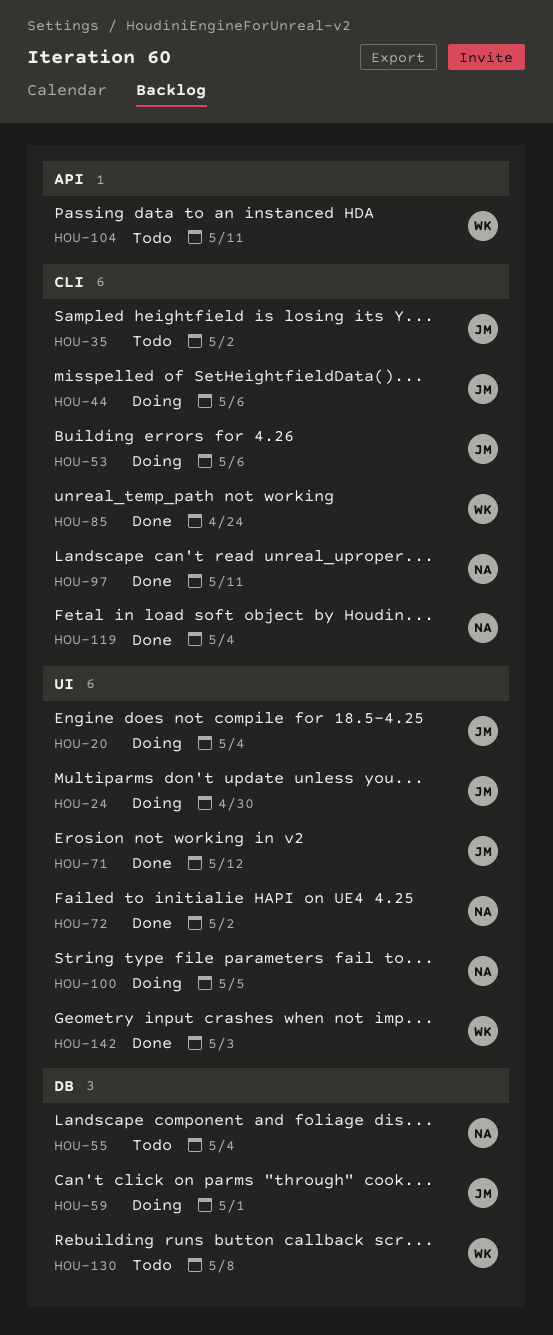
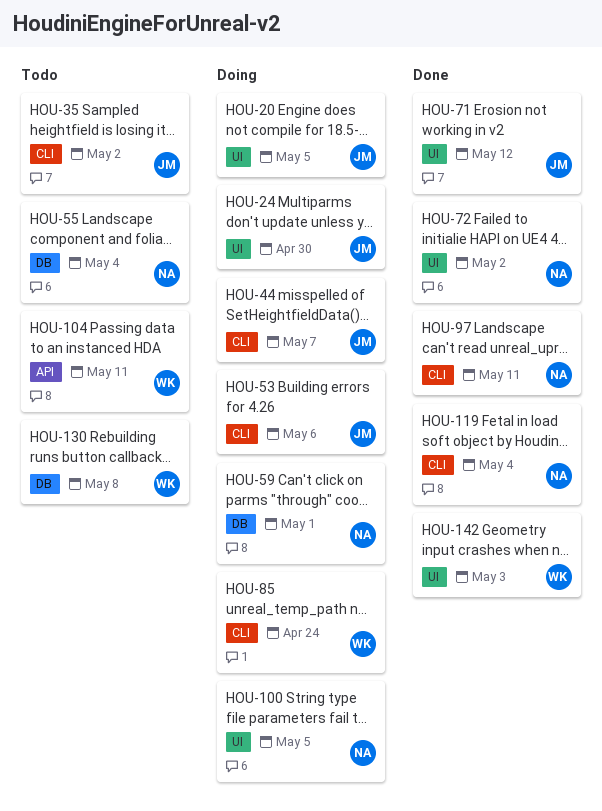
HOU-20, due: May 4 -> May 5
HOU-44, due: May 6 -> May 7
HOU-59, owner: JM -> NA
HOU-85, status: Done -> Doing

